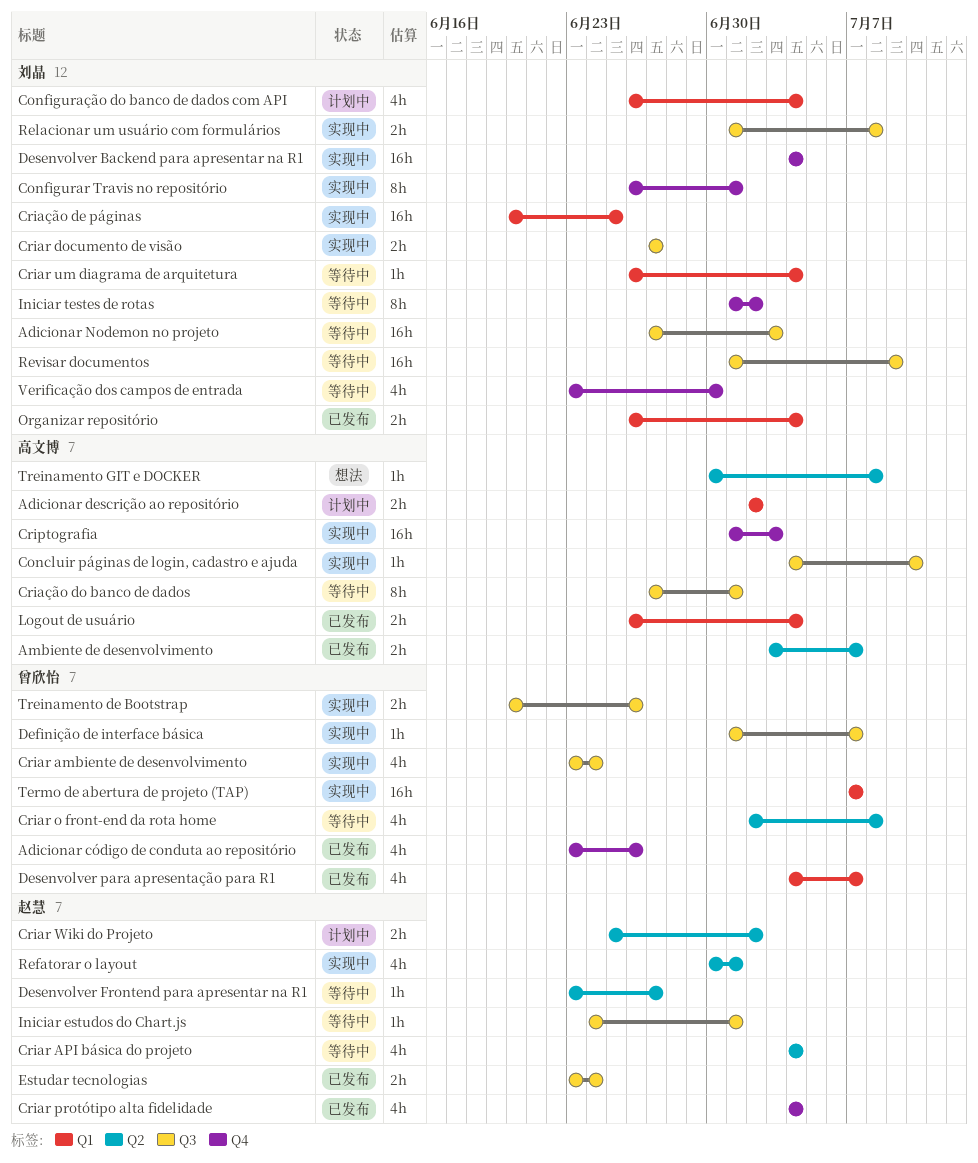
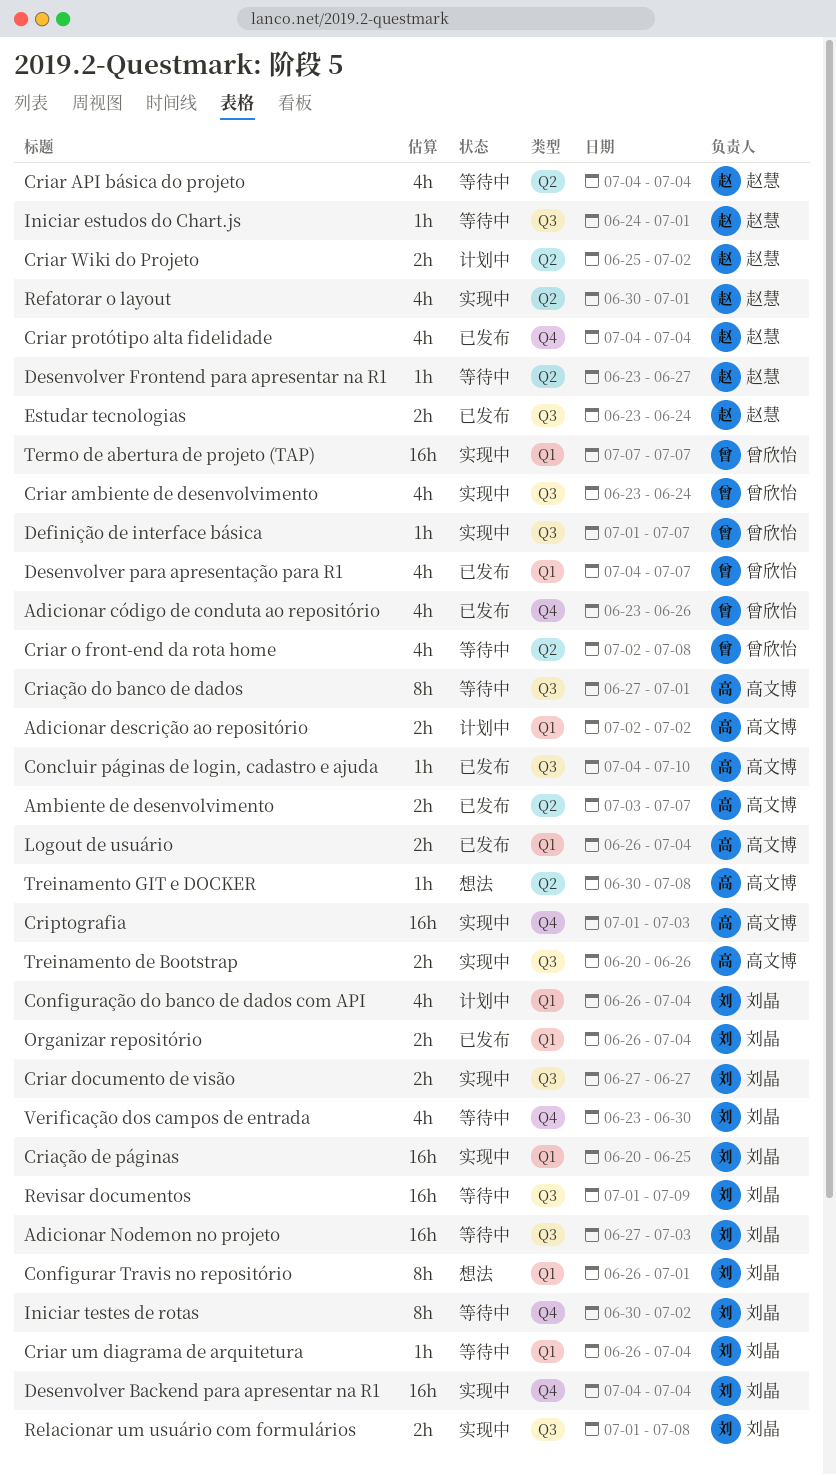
Concluir páginas de login, cadastro e ajuda, status: 实现中 -> 已发布
Configurar Travis no repositório, status: 实现中 -> 想法
Configurar Travis no repositório, label: Q4 -> Q1
Iniciar testes de rotas, start: Jul 1 -> Jun 30
Treinamento de Bootstrap, owner: 曾欣怡 -> 高文博

